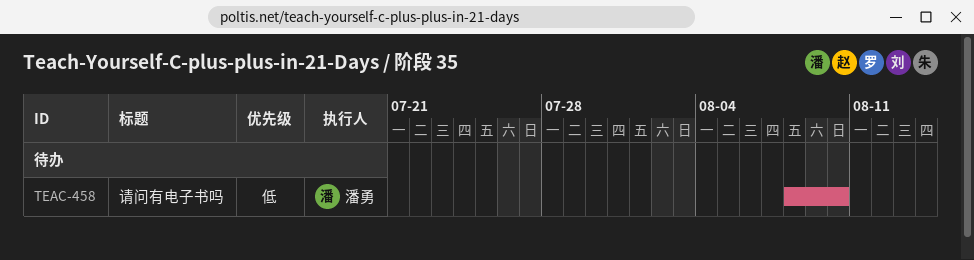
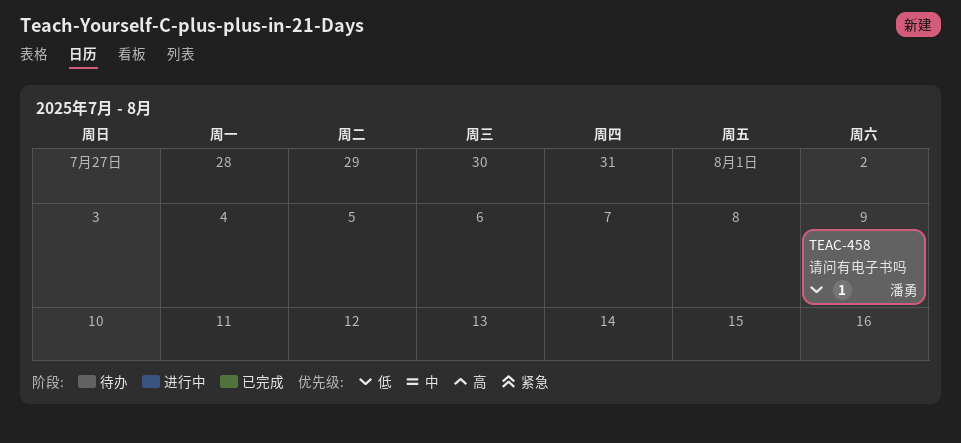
TEAC-458, due: Aug 10 -> Aug 9

